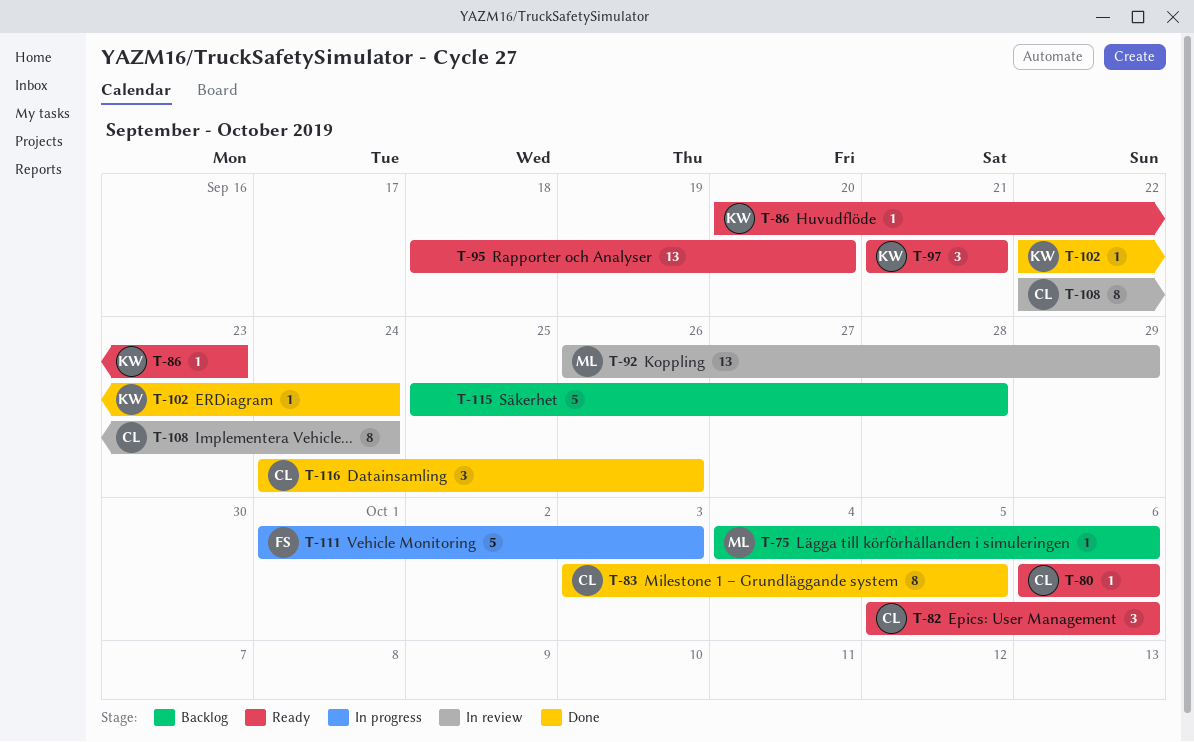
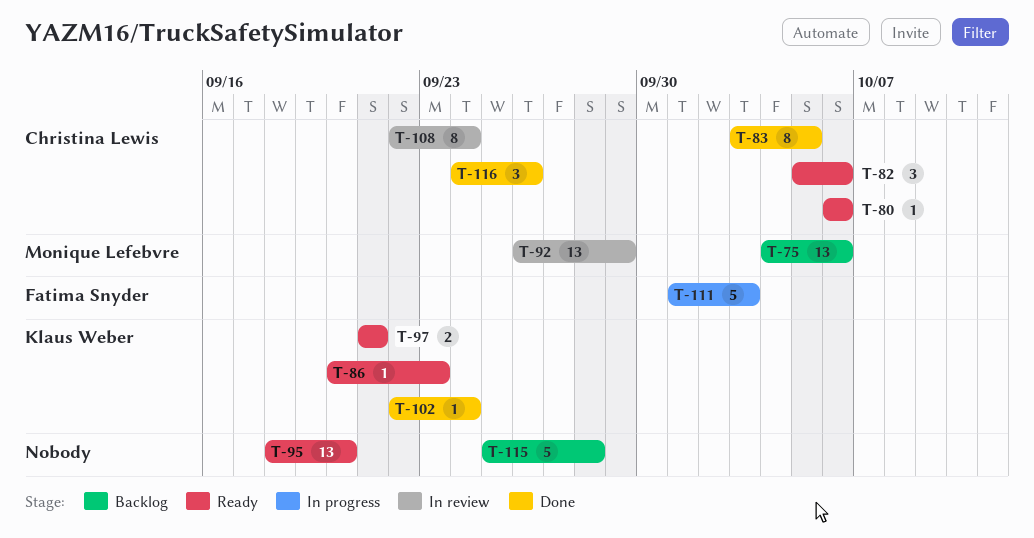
T-75, estimate: 1 -> 13
T-97, estimate: 3 -> 2

